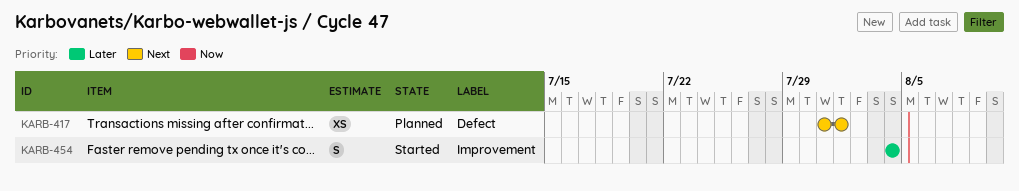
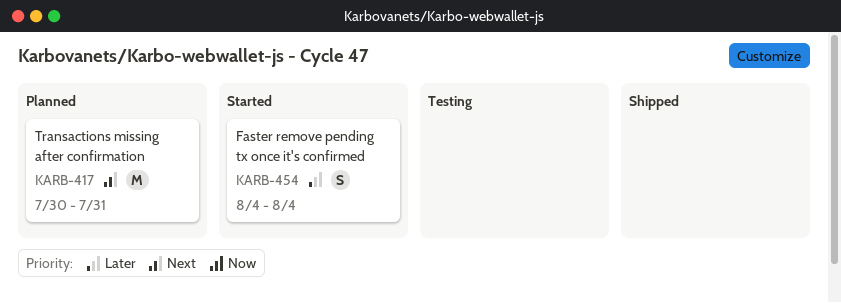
KARB-417, estimate: XS -> M
KARB-417, start: Jul 31 -> Jul 30
KARB-417, due: Aug 1 -> Jul 31

